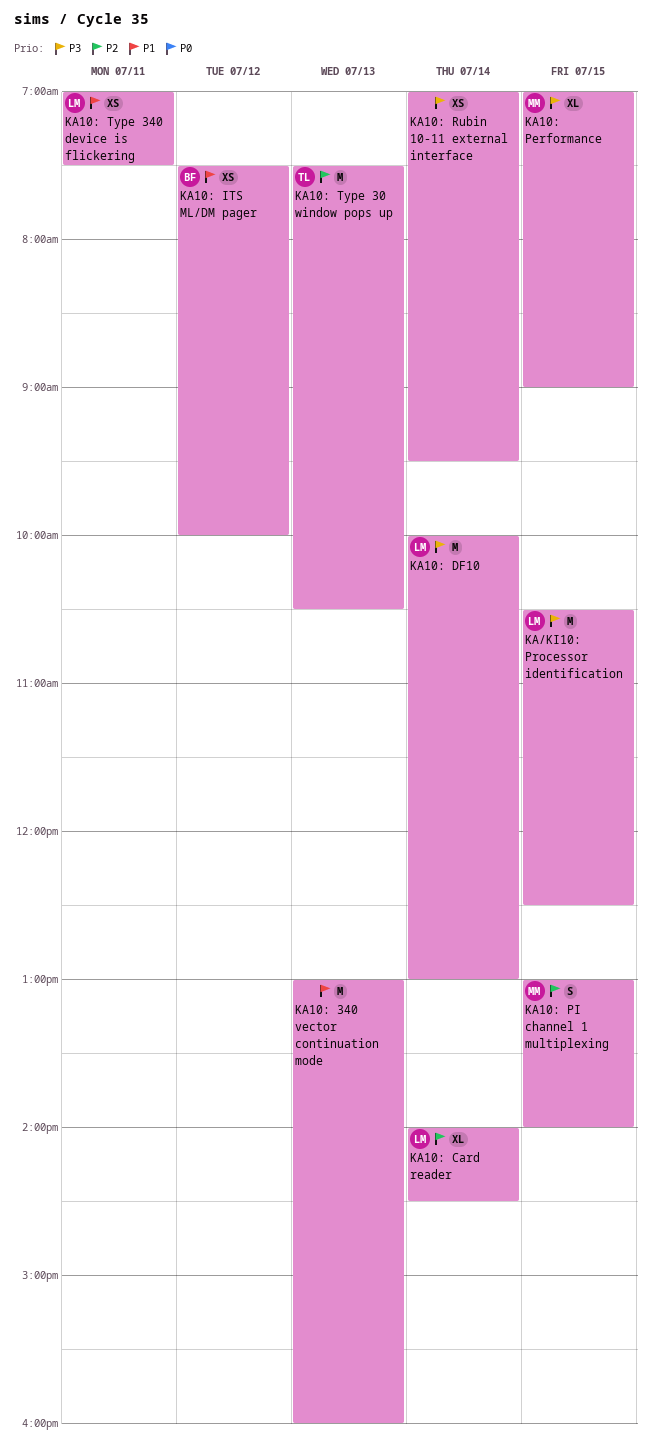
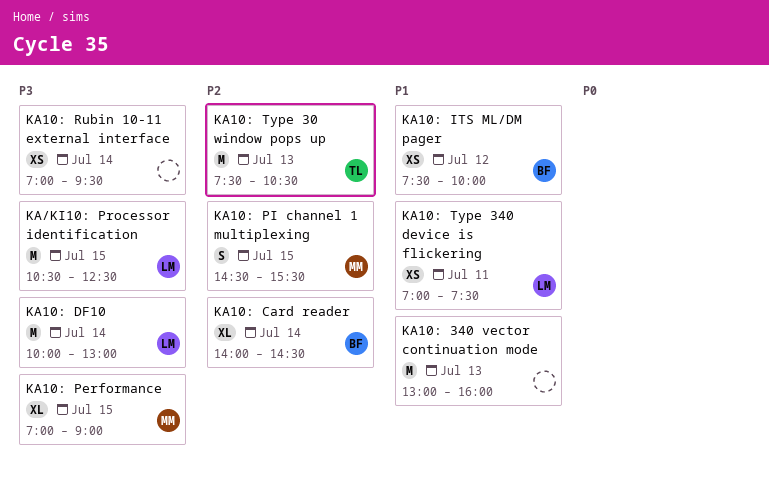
KA10: Card reader, owner: LM -> BF
KA10: PI channel 1 multiplexing, begins: 13:00 -> 14:30
KA10: PI channel 1 multiplexing, ends: 14:00 -> 15:30

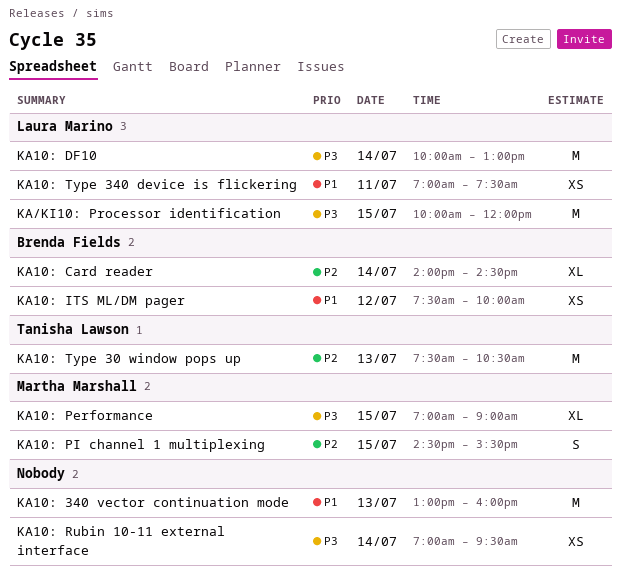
KA/KI10: Processor identification, begins: 10:30 -> 10:00
KA/KI10: Processor identification, ends: 12:30 -> 12:00

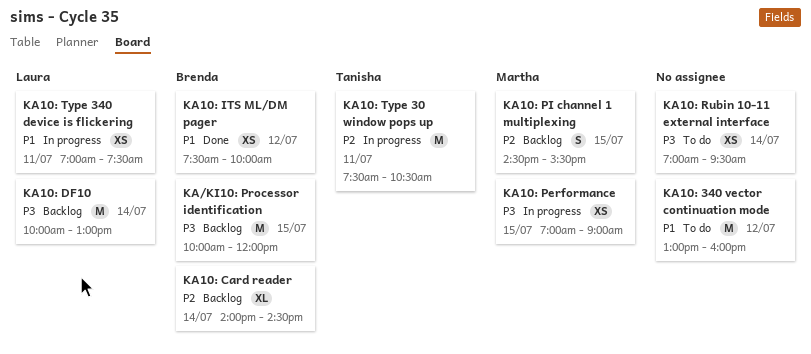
KA/KI10: Processor identification, owner: Laura Marino -> Brenda Fields
KA10: 340 vector continuation mode, day: Jul 13 -> Jul 12
KA10: Performance, estimate: XL -> XS
KA10: Type 30 window pops up, day: Jul 13 -> Jul 11

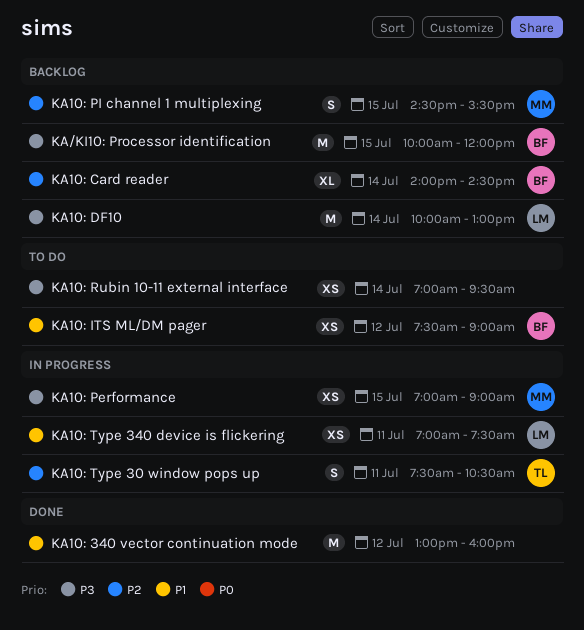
KA10: 340 vector continuation mode, status: To do -> Done
KA10: ITS ML/DM pager, status: Done -> To do
KA10: ITS ML/DM pager, ends: 10:00 -> 09:00
KA10: Type 30 window pops up, estimate: M -> S

